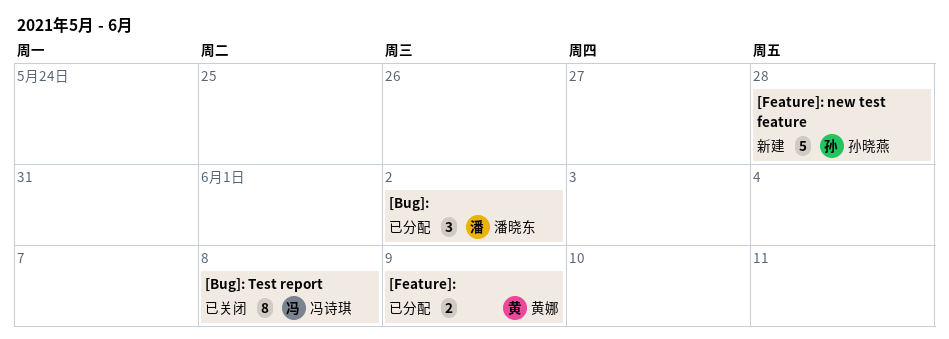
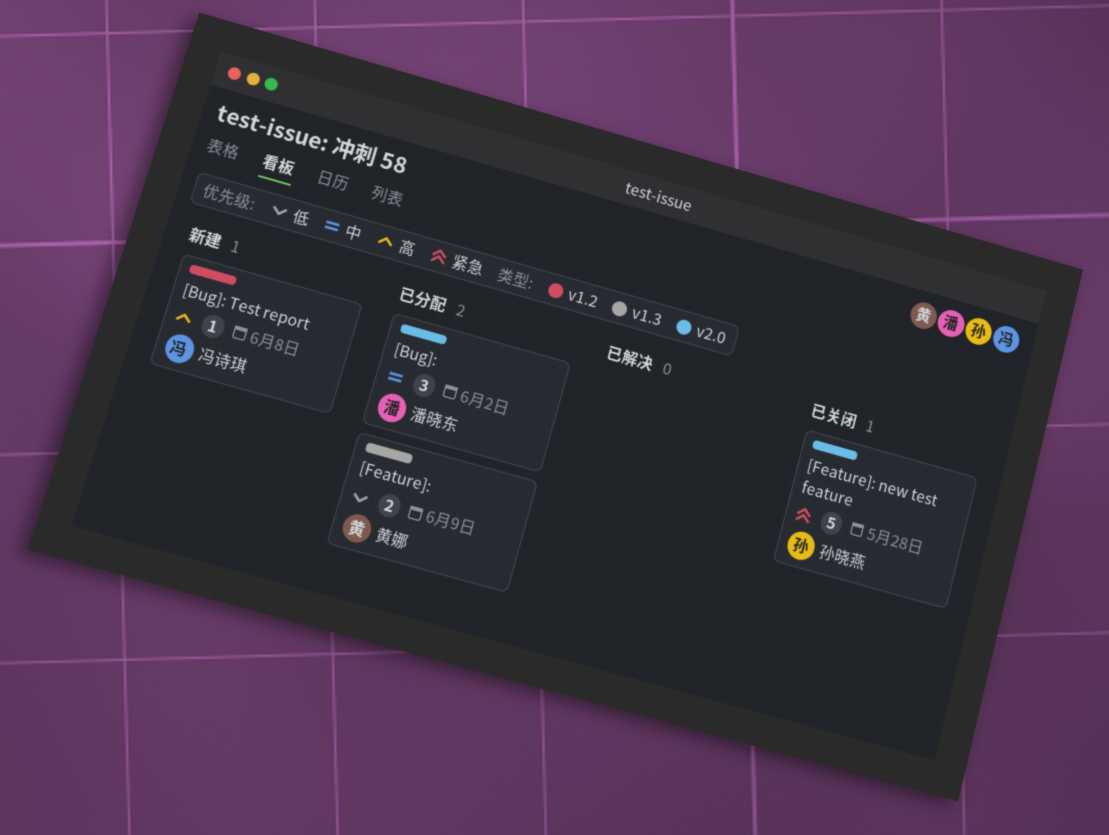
[Bug]: Test report, status: 已关闭 -> 新建
[Bug]: Test report, estimate: 8 -> 1
[Feature]: new test feature, status: 新建 -> 已关闭

